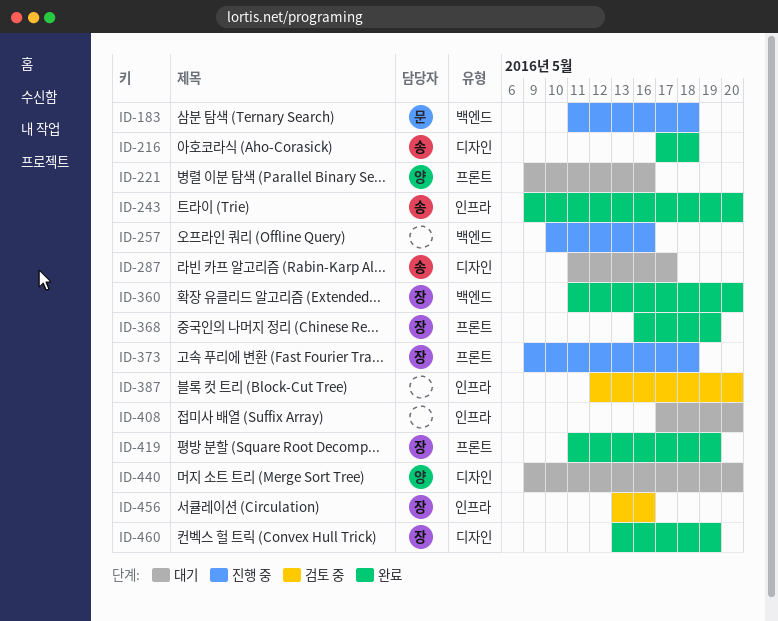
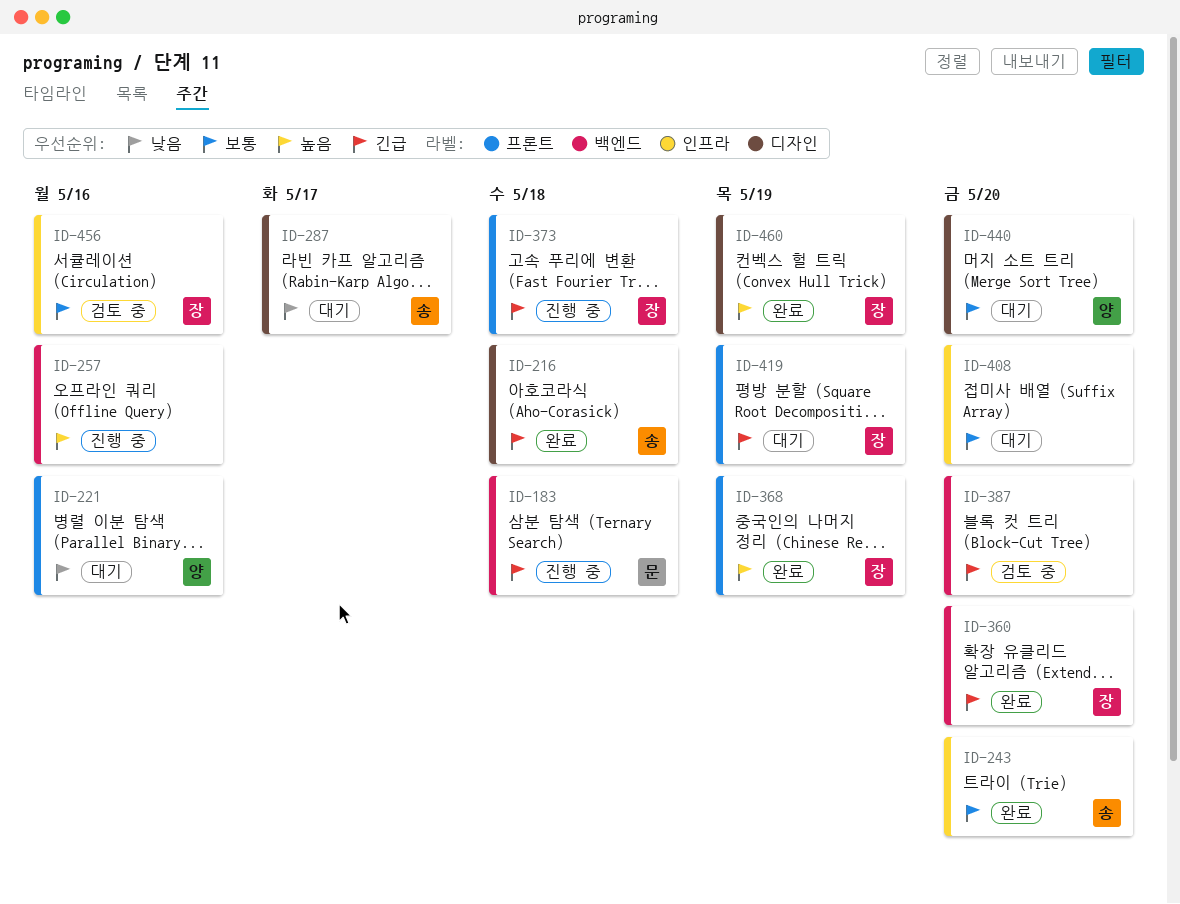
ID-387, label: 인프라 -> 백엔드
ID-419, status: 완료 -> 대기

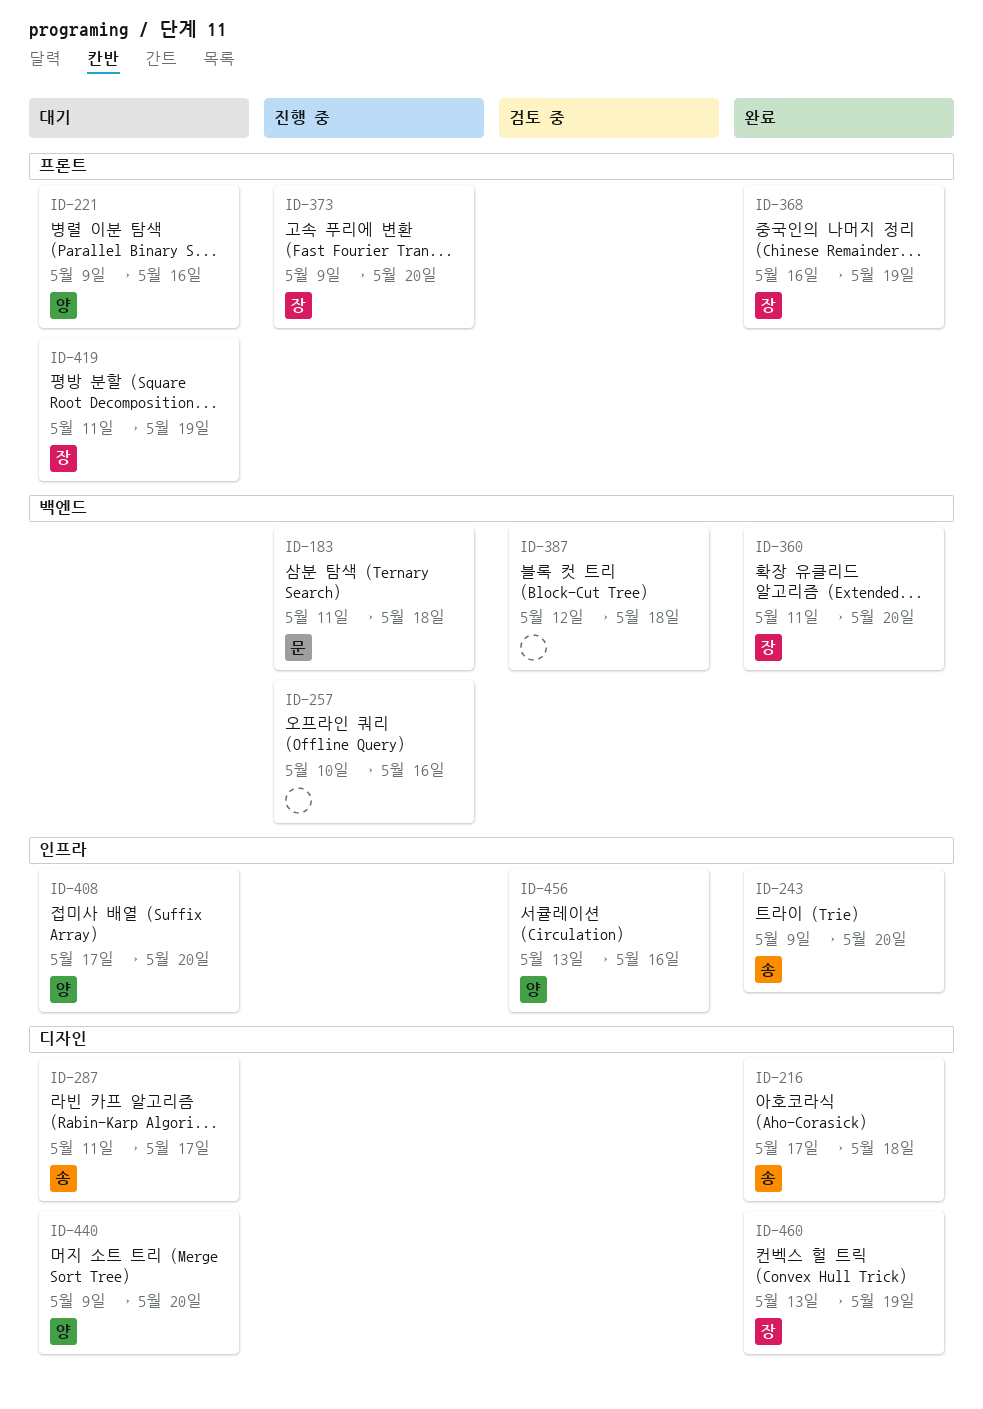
ID-373, due: May 18 -> May 20
ID-387, due: May 20 -> May 18
ID-408, owner: none -> 양
ID-456, owner: 장 -> 양

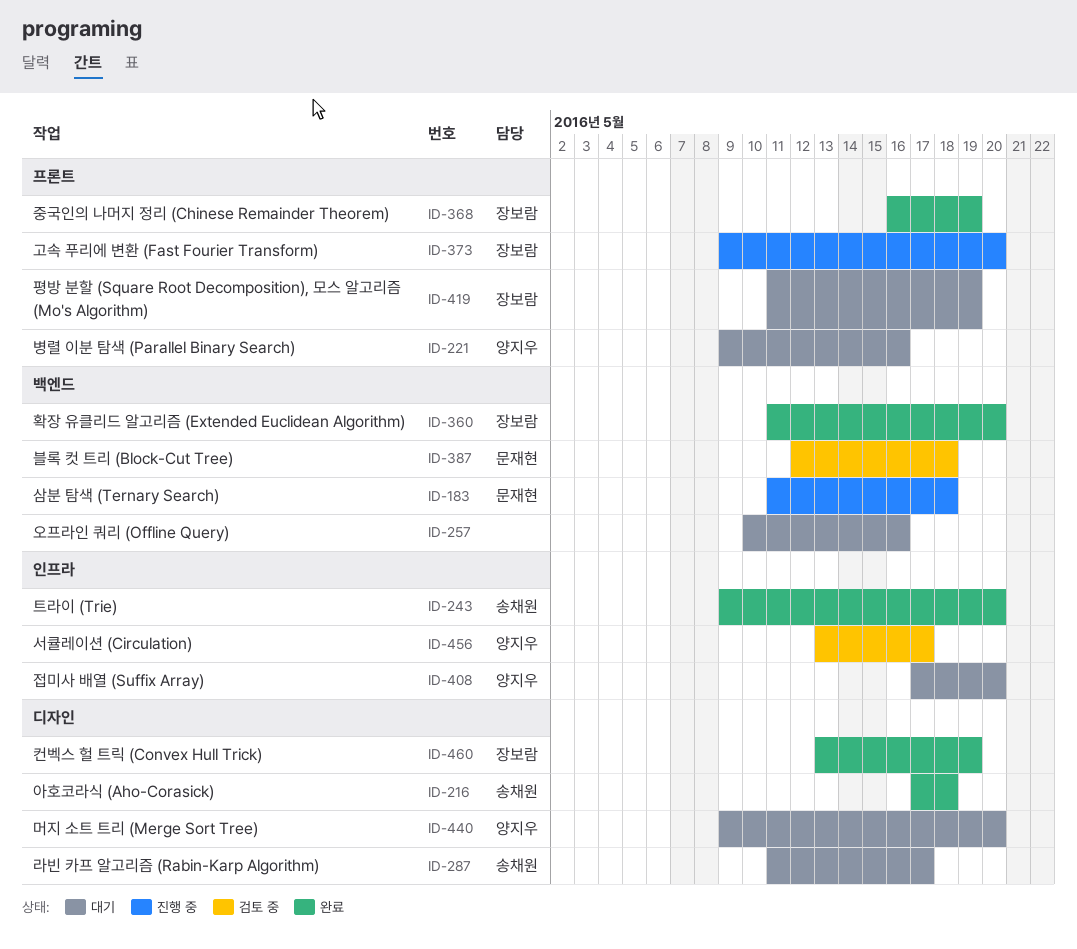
ID-257, status: 진행 중 -> 대기
ID-387, owner: none -> 문재현
ID-456, due: May 16 -> May 17

